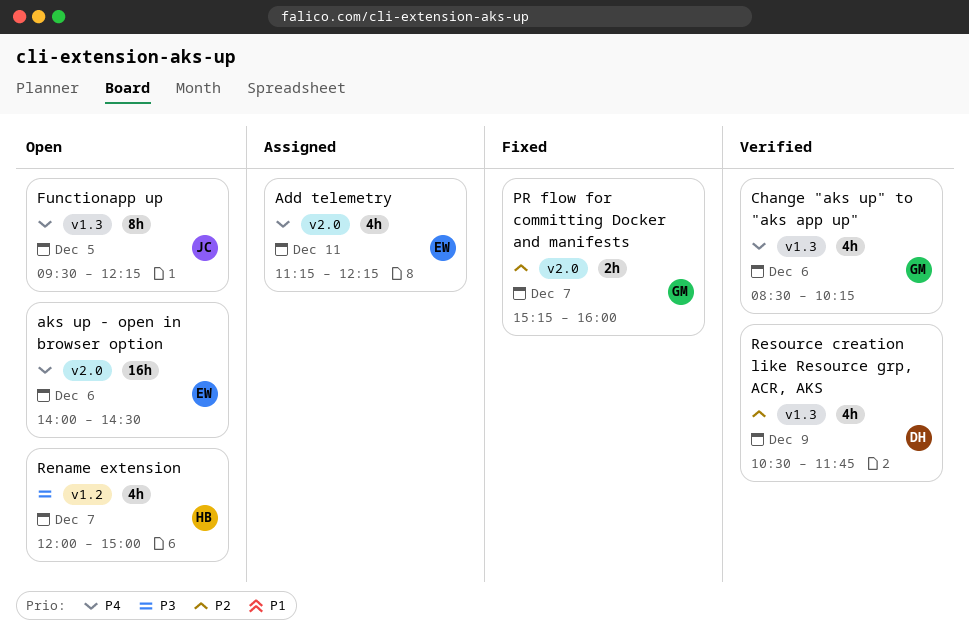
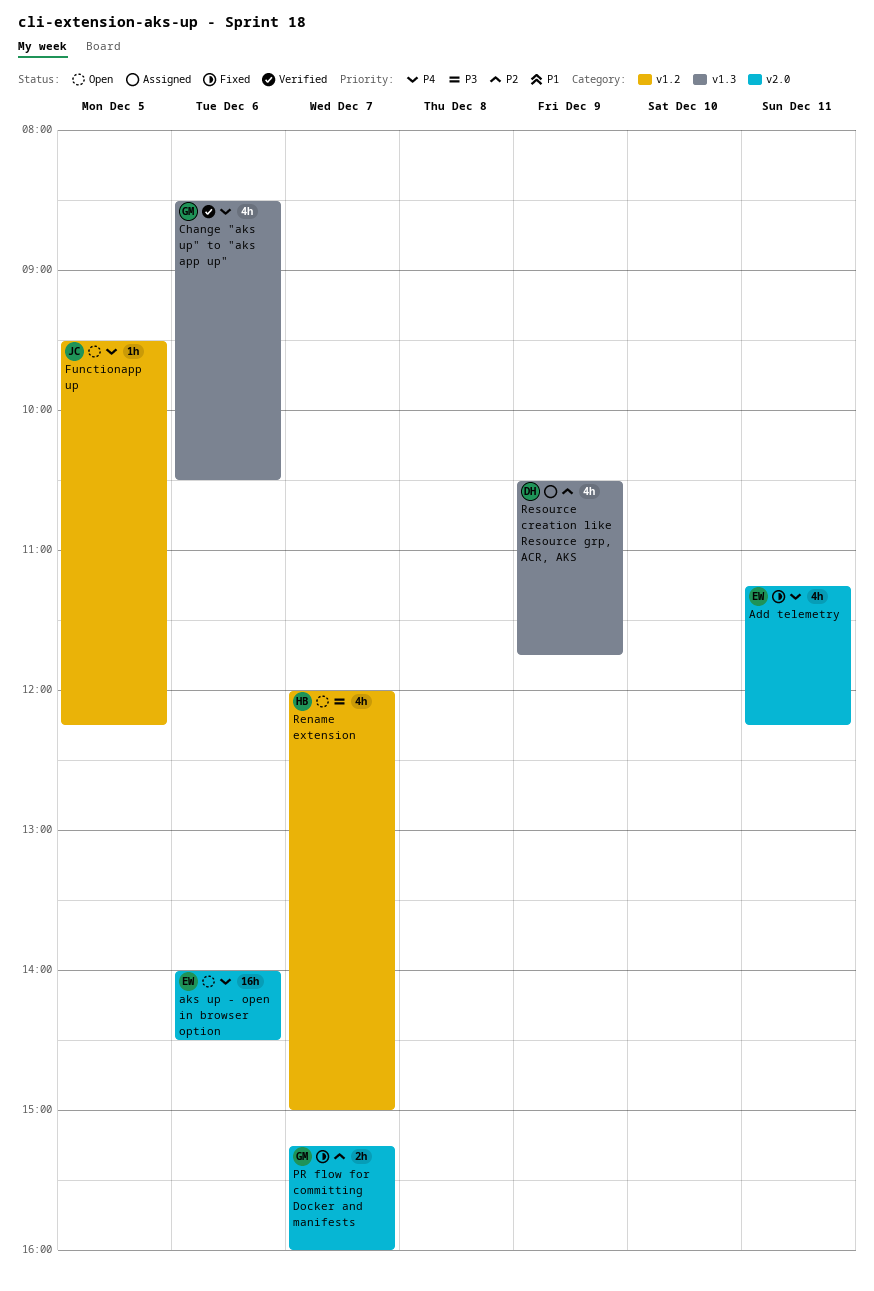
Add telemetry, status: Assigned -> Fixed
Change "aks up" to "aks app up", ends: 10:15 -> 10:30
Functionapp up, label: v1.3 -> v1.2
Functionapp up, estimate: 8h -> 1h
Resource creation like Resource grp, ACR, AKS, status: Verified -> Assigned

